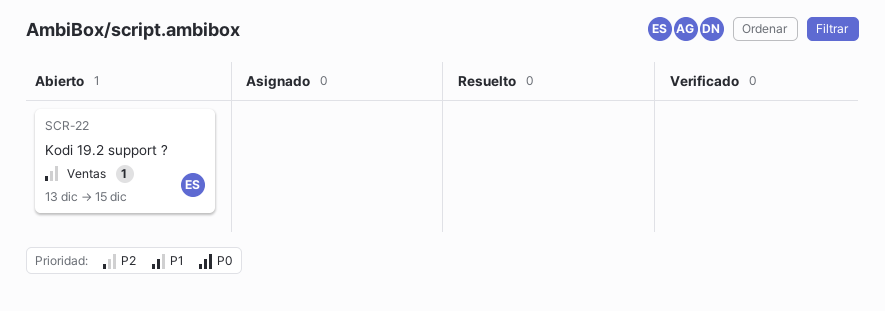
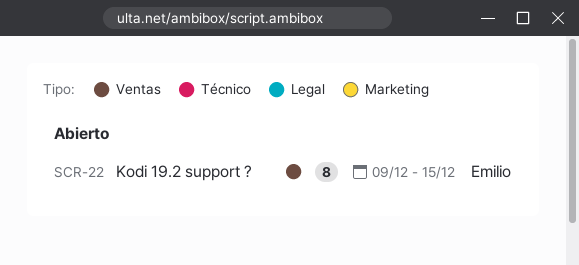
SCR-22, estimate: 1 -> 8
SCR-22, start: Dec 13 -> Dec 9

